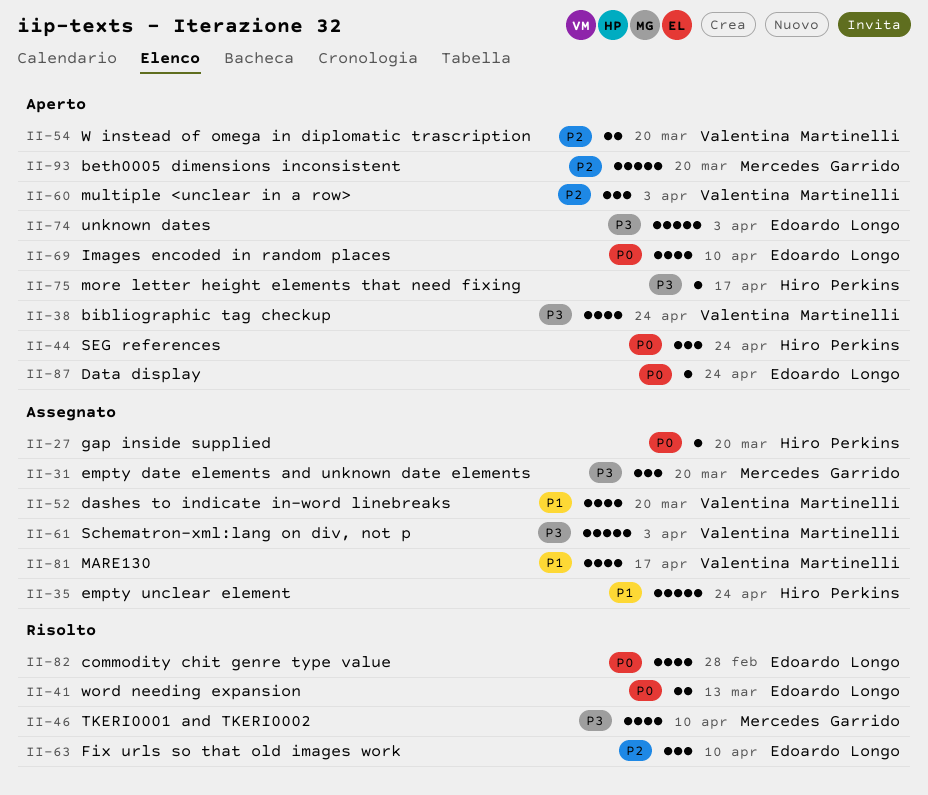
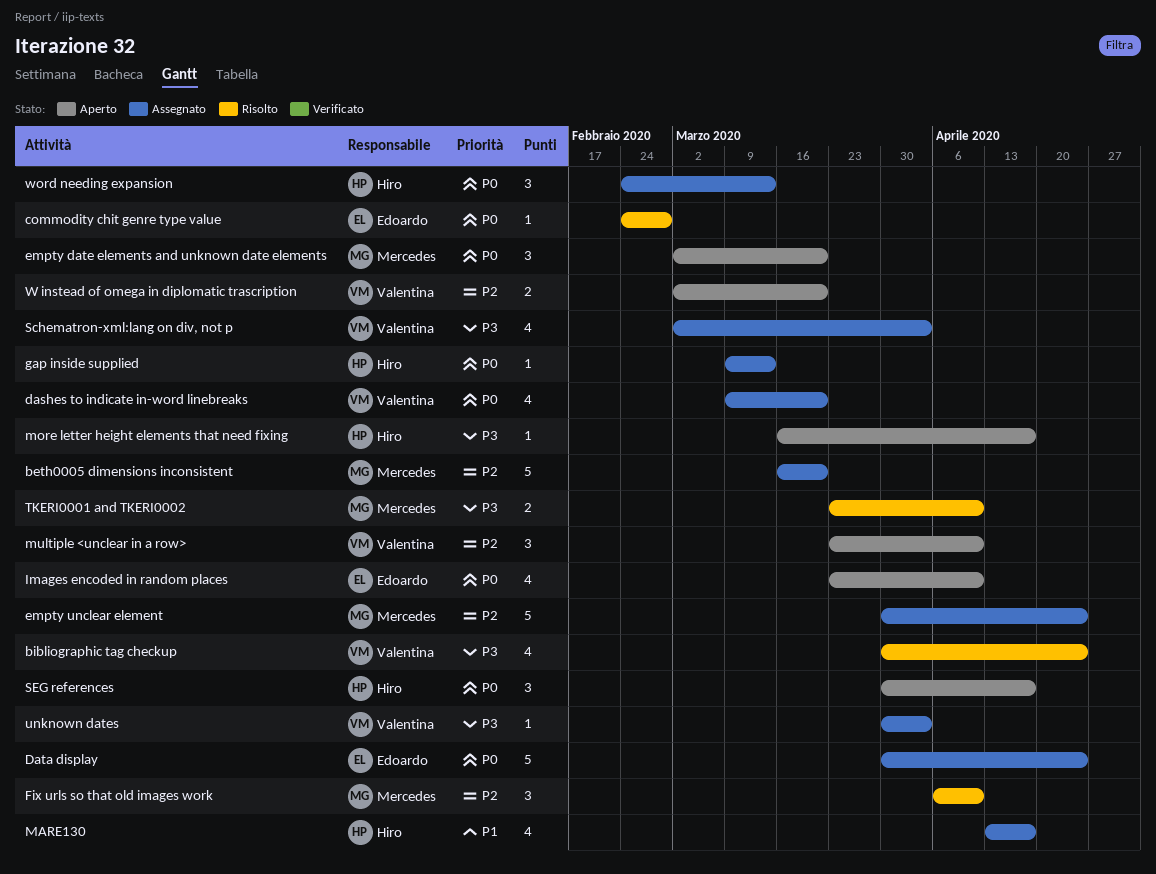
beth0005 dimensions inconsistent, status: Aperto -> Assegnato
bibliographic tag checkup, status: Aperto -> Risolto
commodity chit genre type value, estimate: 4 -> 1
dashes to indicate in-word linebreaks, priority: P1 -> P0
Data display, status: Aperto -> Assegnato
Data display, estimate: 1 -> 5
empty date elements and unknown date elements, status: Assegnato -> Aperto
empty date elements and unknown date elements, priority: P3 -> P0
empty unclear element, owner: Hiro Perkins -> Mercedes Garrido
empty unclear element, priority: P1 -> P2
Fix urls so that old images work, owner: Edoardo Longo -> Mercedes Garrido
gap inside supplied, due: Mar 20 -> Mar 13
MARE130, owner: Valentina Martinelli -> Hiro Perkins
multiple <unclear in a row>, due: Apr 3 -> Apr 10
Schematron-xml:lang on div, not p, estimate: 5 -> 4
SEG references, due: Apr 24 -> Apr 17
TKERI0001 and TKERI0002, estimate: 4 -> 2
unknown dates, status: Aperto -> Assegnato
unknown dates, owner: Edoardo Longo -> Valentina Martinelli
unknown dates, estimate: 5 -> 1
word needing expansion, status: Risolto -> Assegnato
word needing expansion, owner: Edoardo Longo -> Hiro Perkins
word needing expansion, estimate: 2 -> 3

